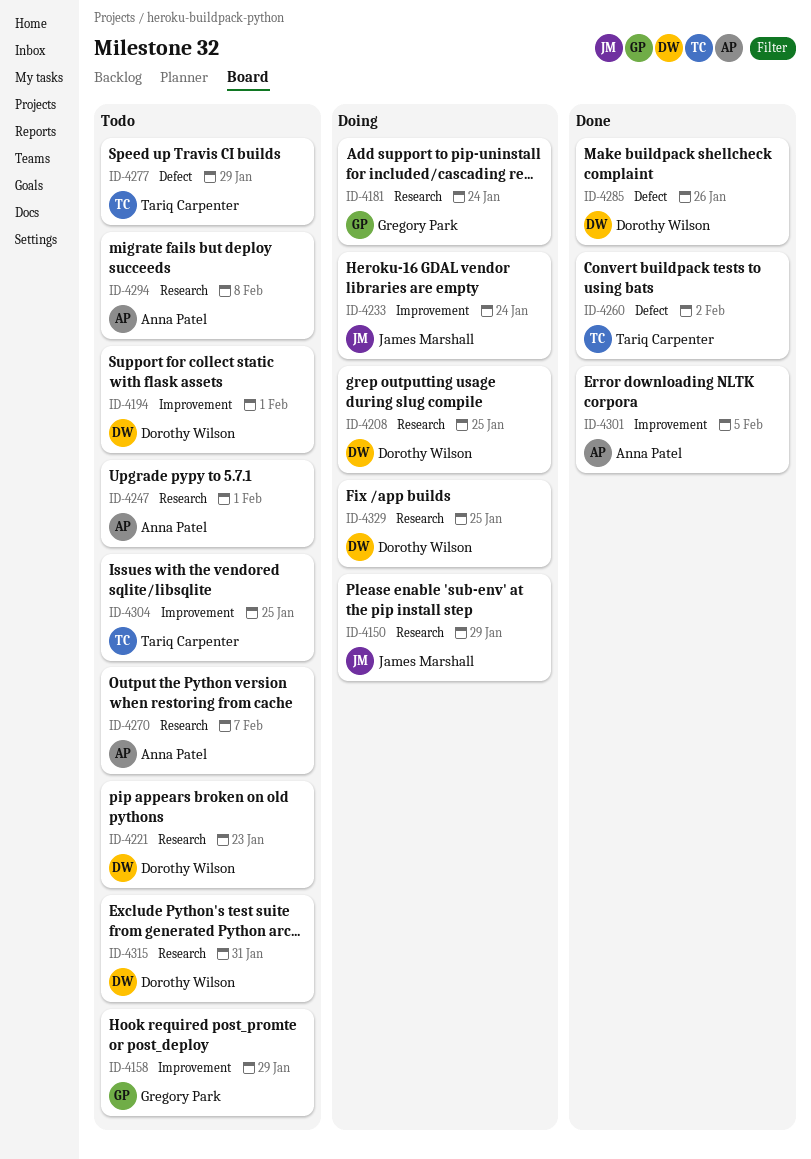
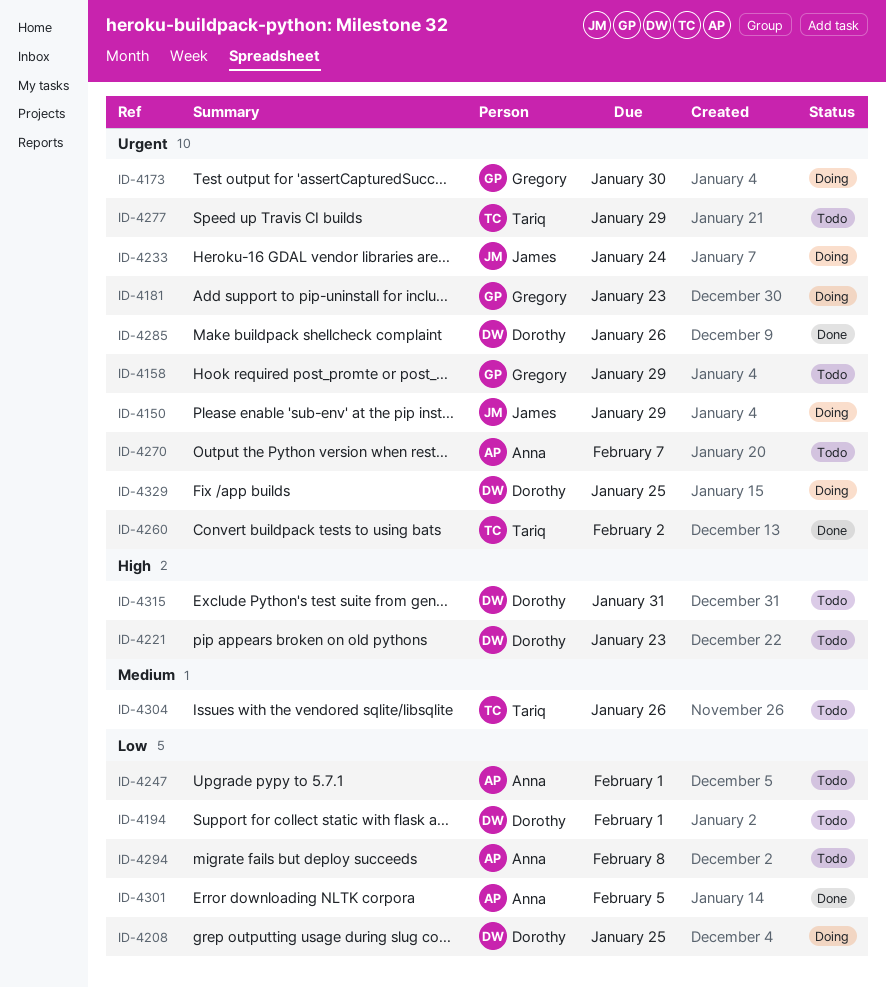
ID-4173: none -> present
ID-4181, due: Jan 24 -> Jan 23
ID-4304, due: Jan 25 -> Jan 26

